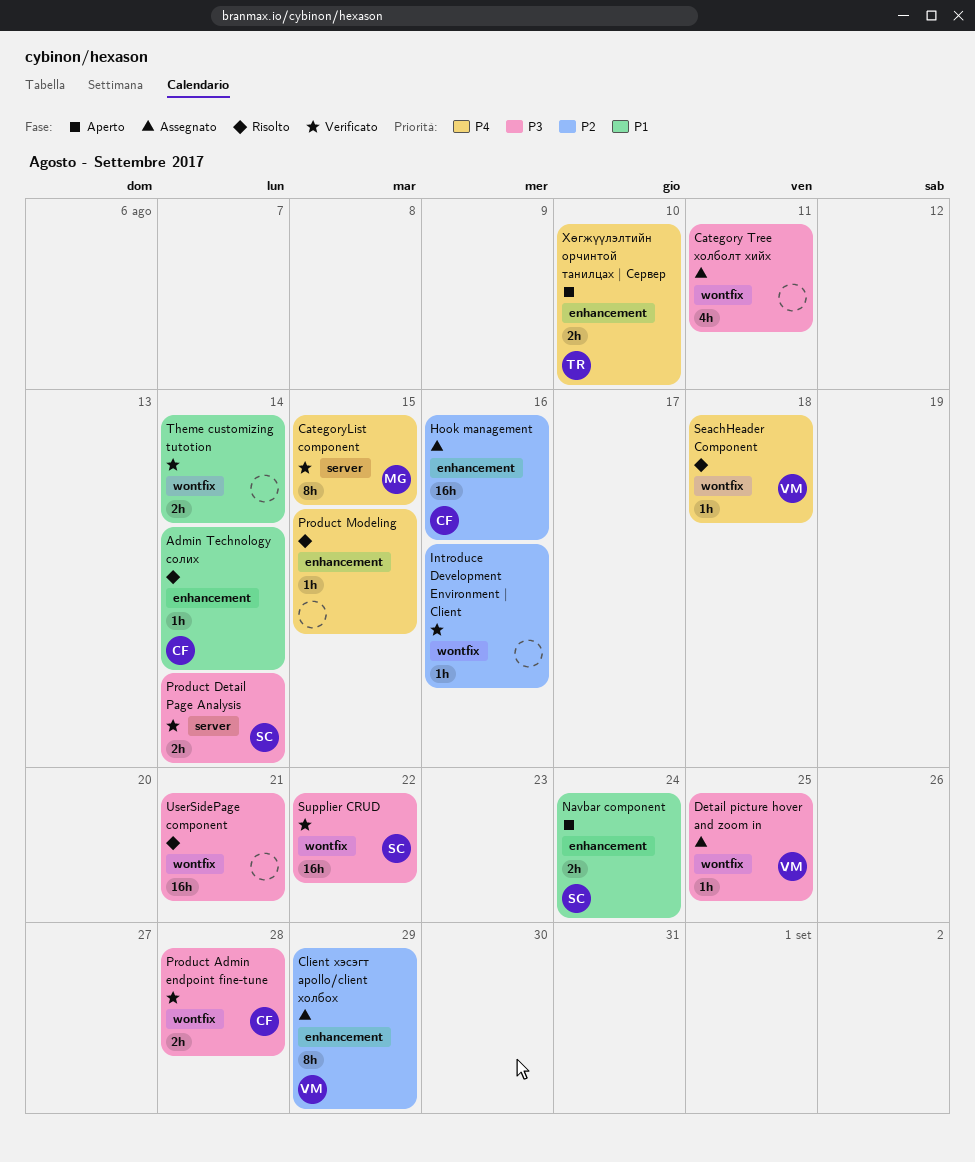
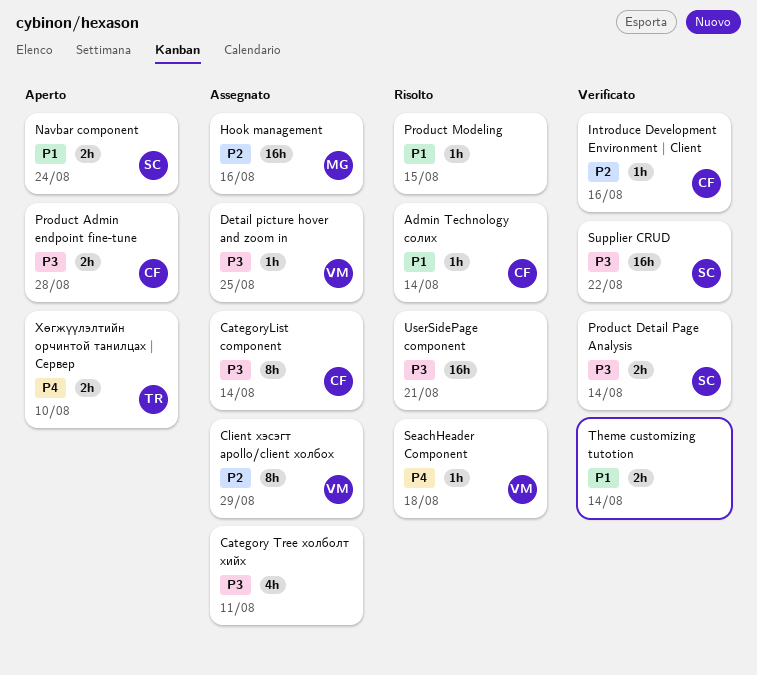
CategoryList component, status: Verificato -> Assegnato
CategoryList component, owner: MG -> CF
CategoryList component, priority: P4 -> P3
CategoryList component, due: Aug 15 -> Aug 14
Hook management, owner: CF -> MG
Introduce Development Environment | Client, owner: none -> CF
Product Admin endpoint fine-tune, status: Verificato -> Aperto
Product Modeling, priority: P4 -> P1

